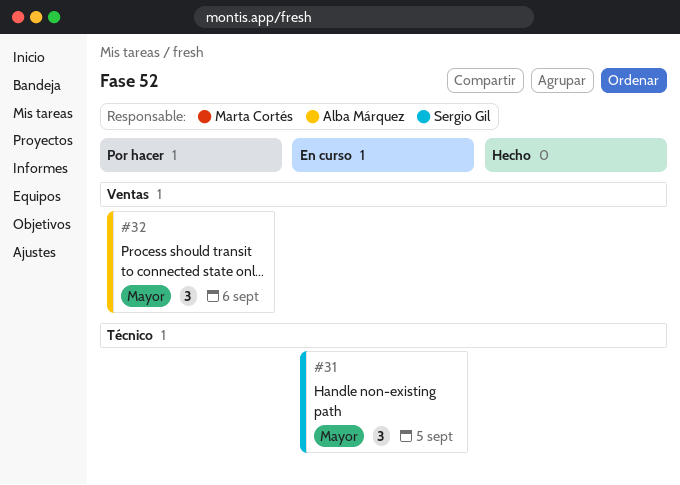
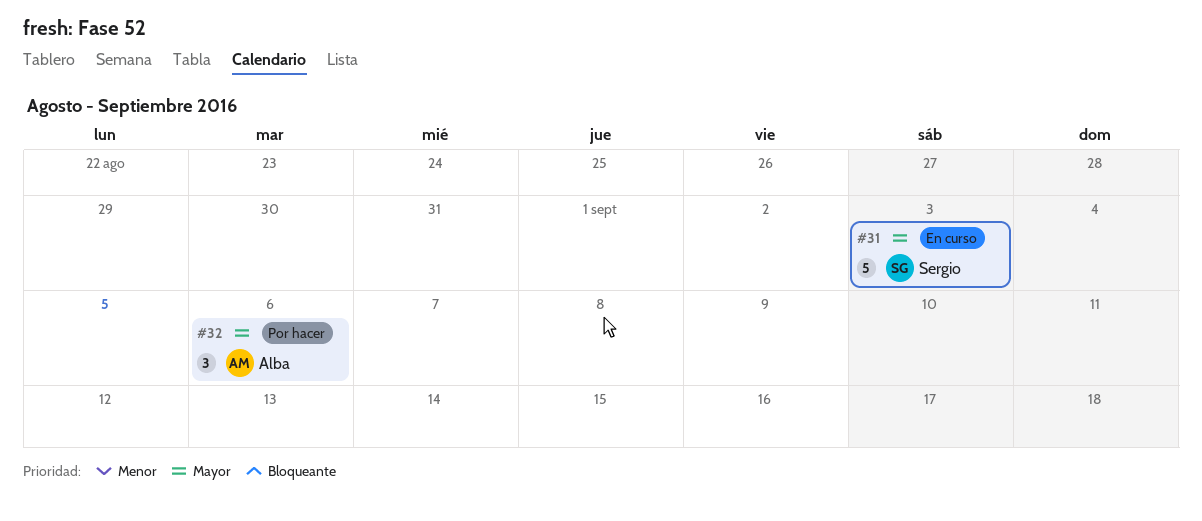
#31, estimate: 3 -> 5
#31, due: Sep 5 -> Sep 3

